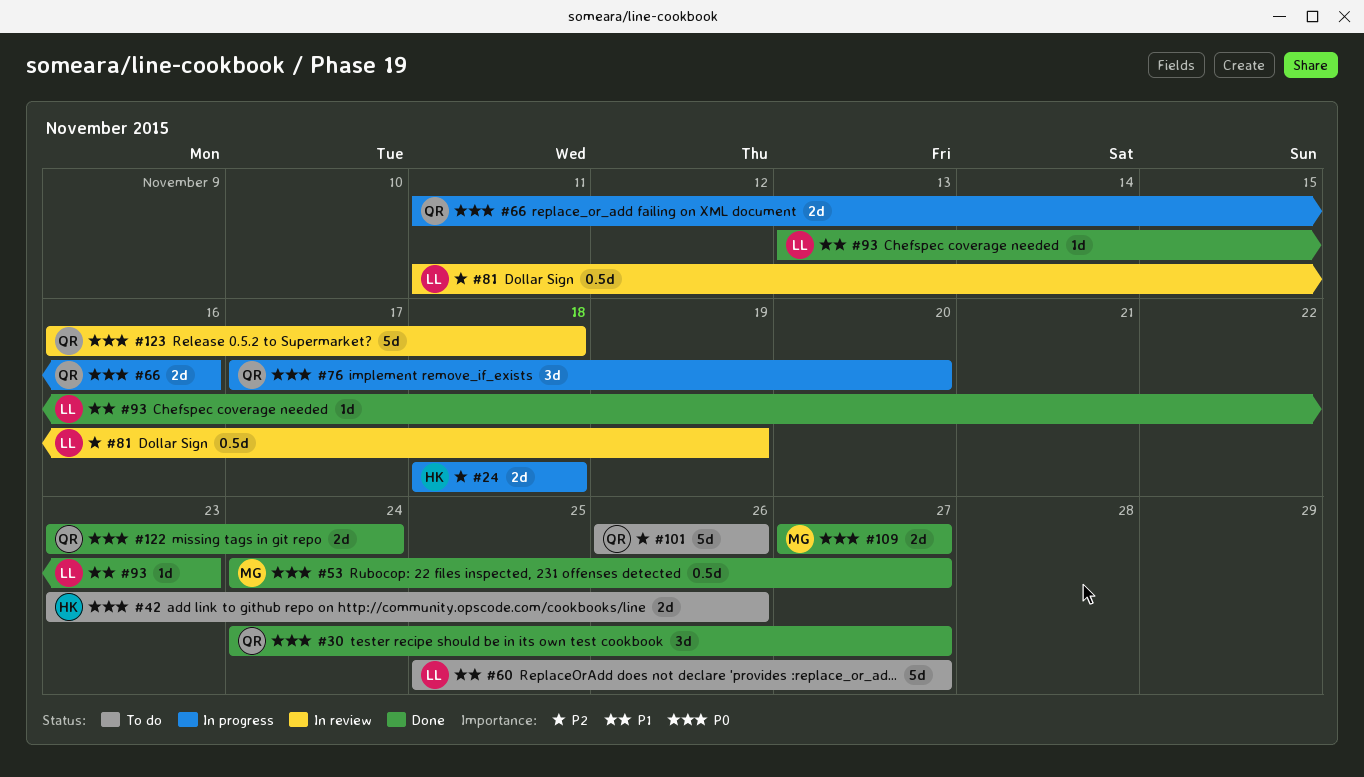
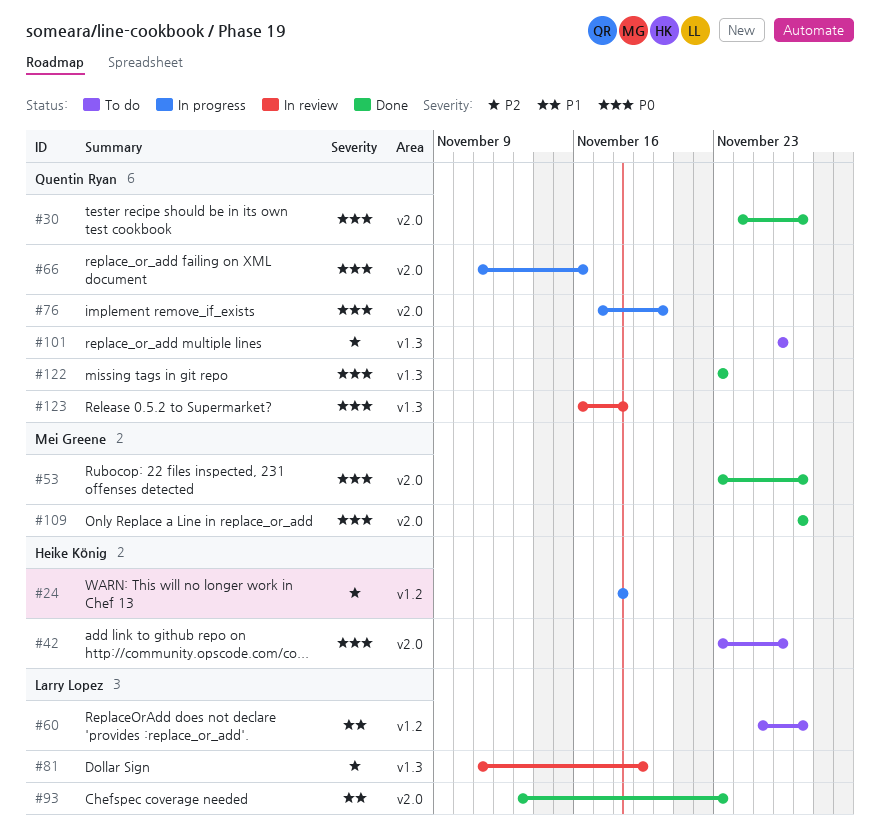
#53, start: Nov 24 -> Nov 23
#122, due: Nov 24 -> Nov 23

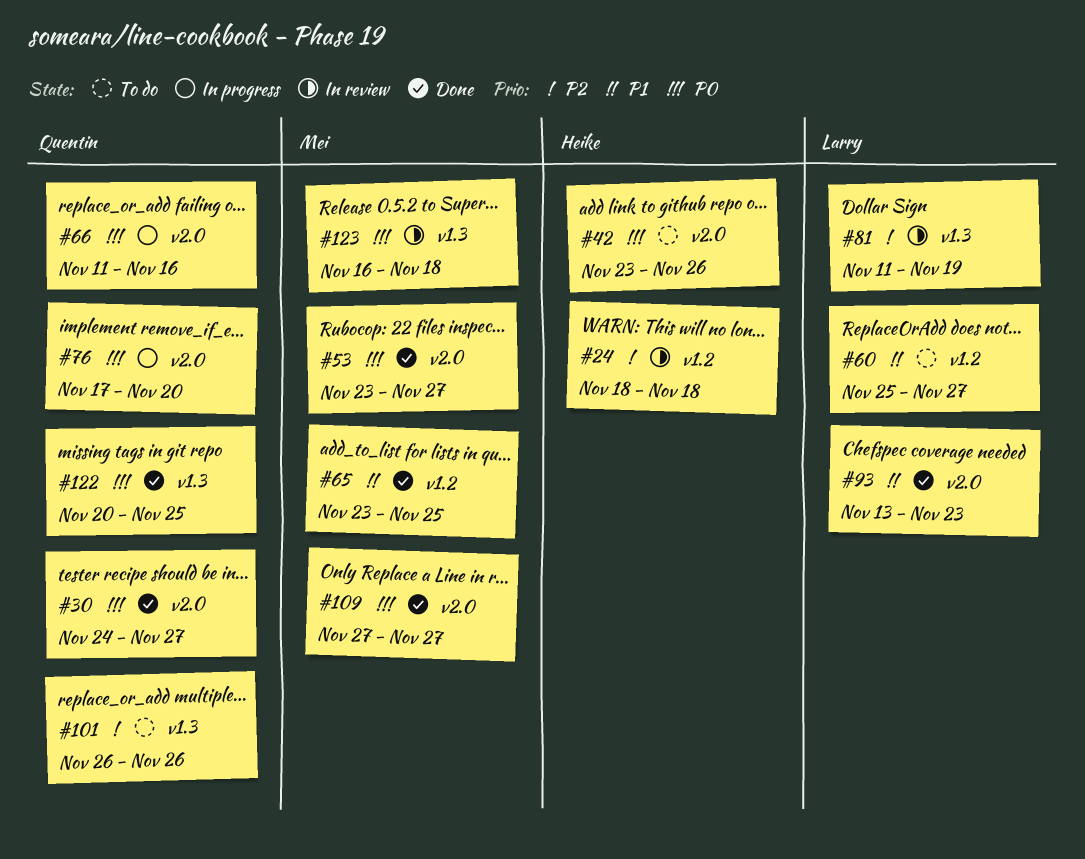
#24, status: In progress -> In review
#65: none -> present
#122, start: Nov 23 -> Nov 20
#122, due: Nov 23 -> Nov 25
#123, owner: Quentin Ryan -> Mei Greene

